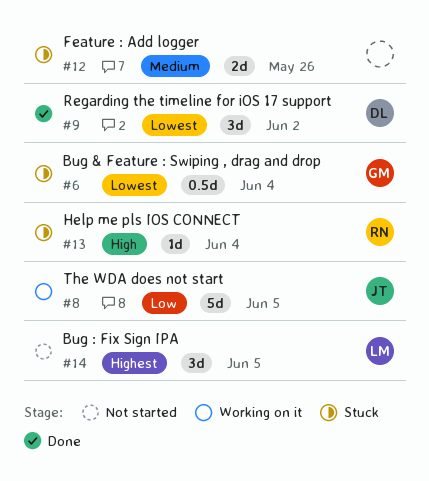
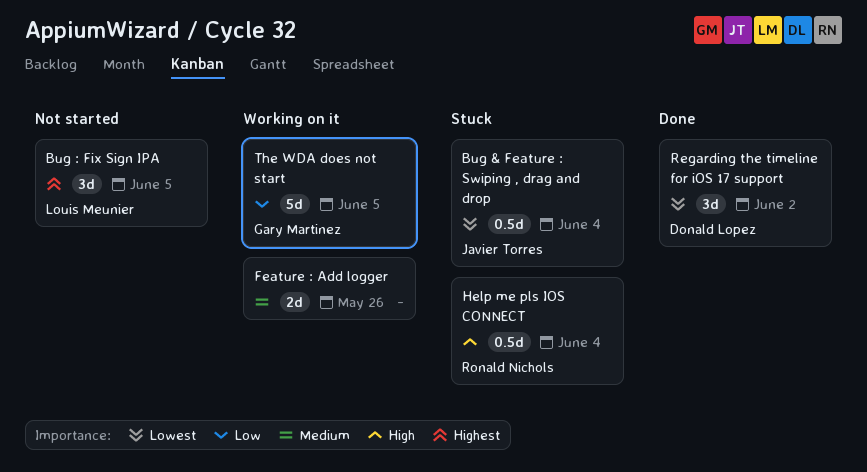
Bug & Feature : Swiping , drag and drop, owner: Gary Martinez -> Javier Torres
Feature : Add logger, status: Stuck -> Working on it
Help me pls IOS CONNECT, estimate: 1d -> 0.5d
The WDA does not start, owner: Javier Torres -> Gary Martinez

